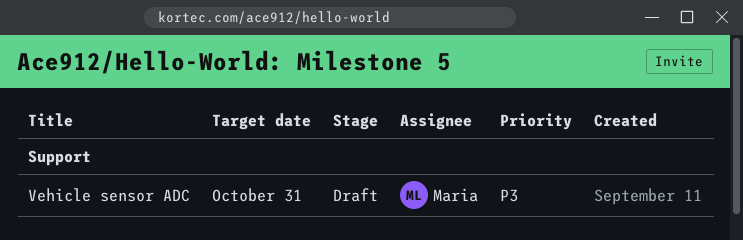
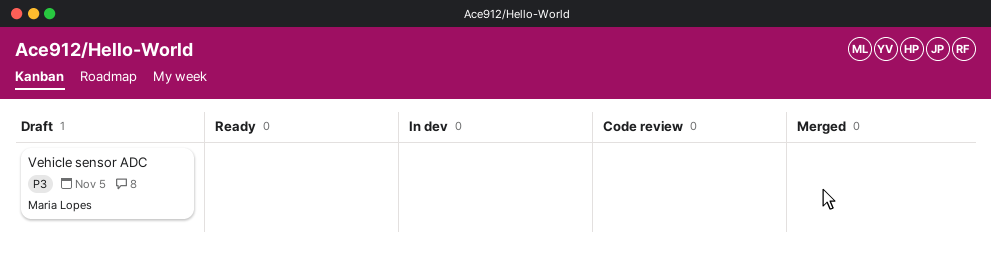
Vehicle sensor ADC, due: Oct 31 -> Nov 5

